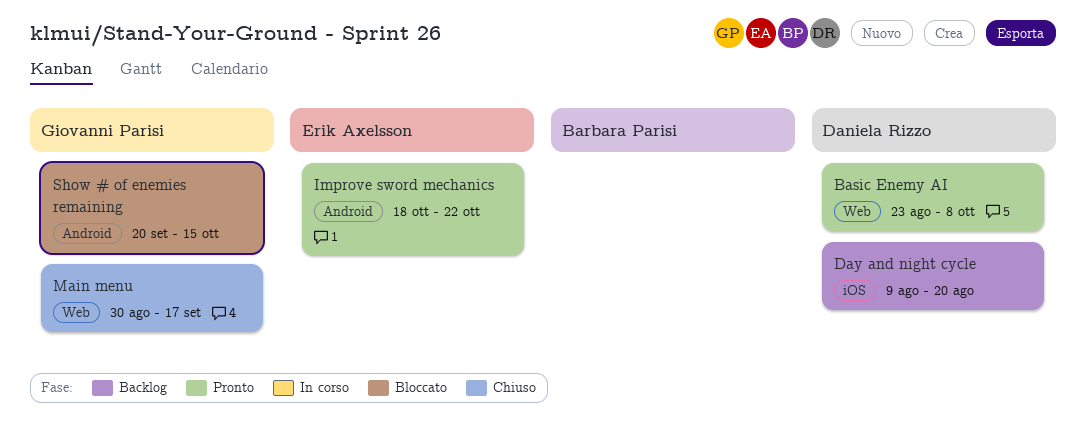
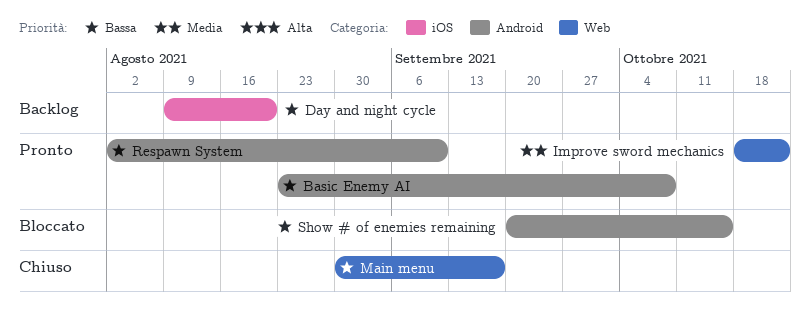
Basic Enemy AI, label: Web -> Android
Improve sword mechanics, label: Android -> Web
Respawn System: none -> present

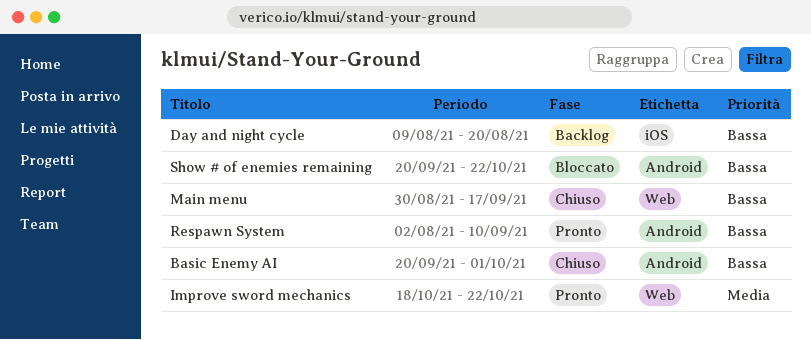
Basic Enemy AI, status: Pronto -> Chiuso
Basic Enemy AI, start: Aug 23 -> Sep 20
Basic Enemy AI, due: Oct 8 -> Oct 1
Show # of enemies remaining, due: Oct 15 -> Oct 22

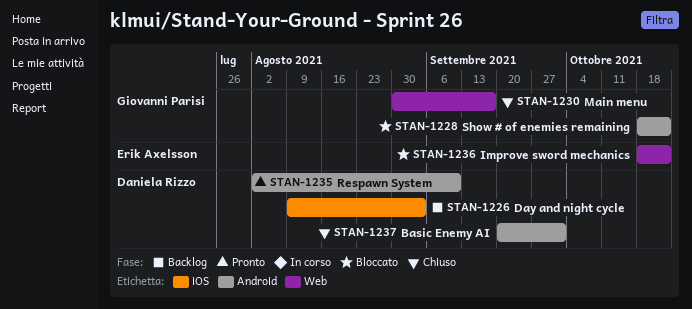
Day and night cycle, due: Aug 20 -> Sep 3
Improve sword mechanics, status: Pronto -> Bloccato
Show # of enemies remaining, start: Sep 20 -> Oct 18

